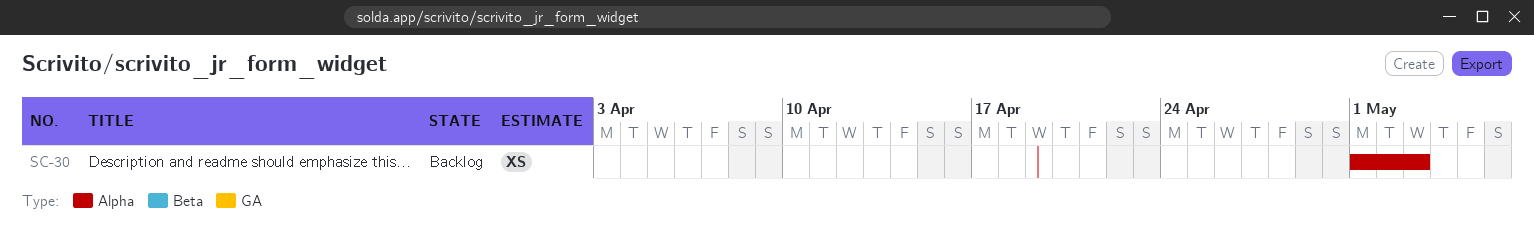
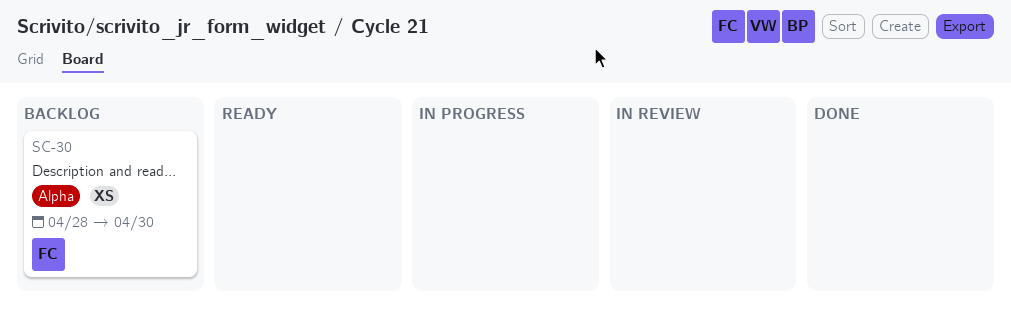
SC-30, start: May 1 -> Apr 28
SC-30, due: May 3 -> Apr 30

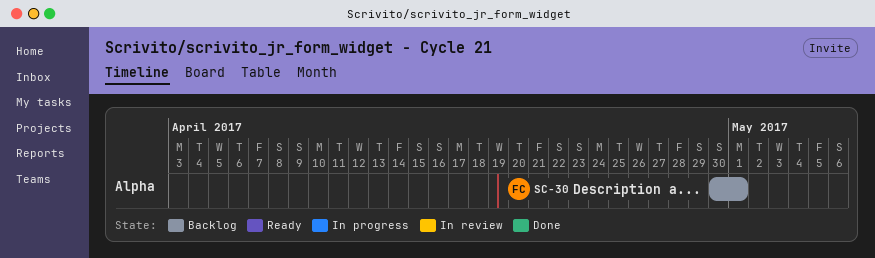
SC-30, start: Apr 28 -> Apr 30
SC-30, due: Apr 30 -> May 1

